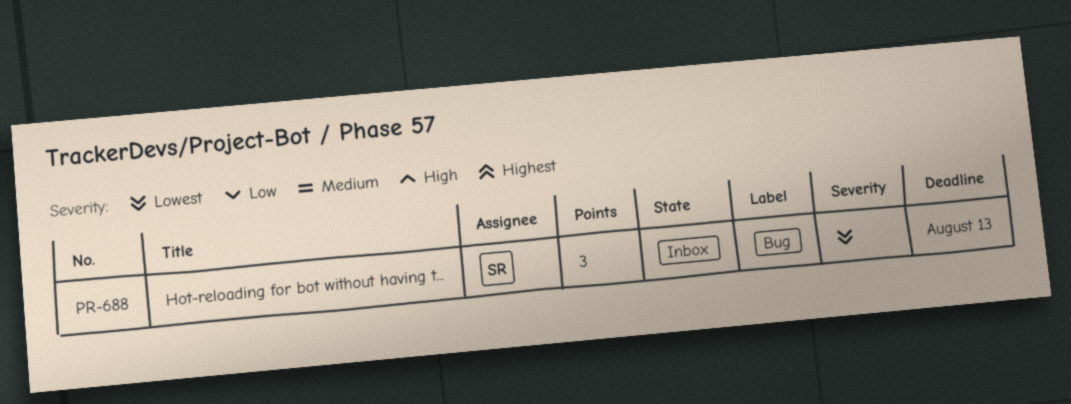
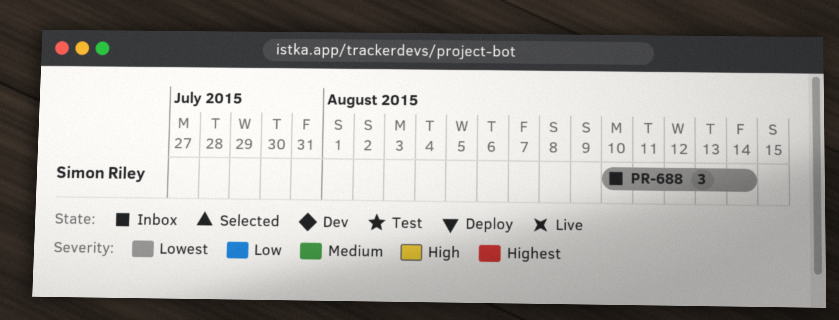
PR-688, due: Aug 13 -> Aug 14

